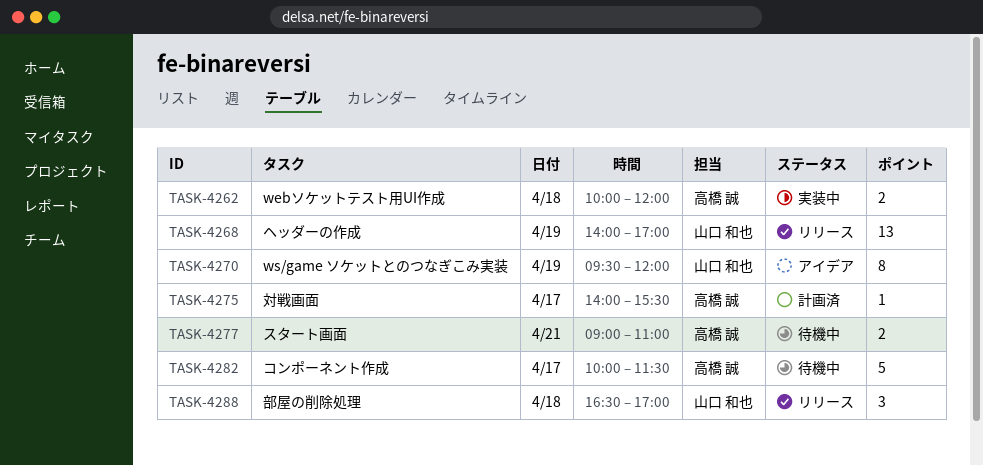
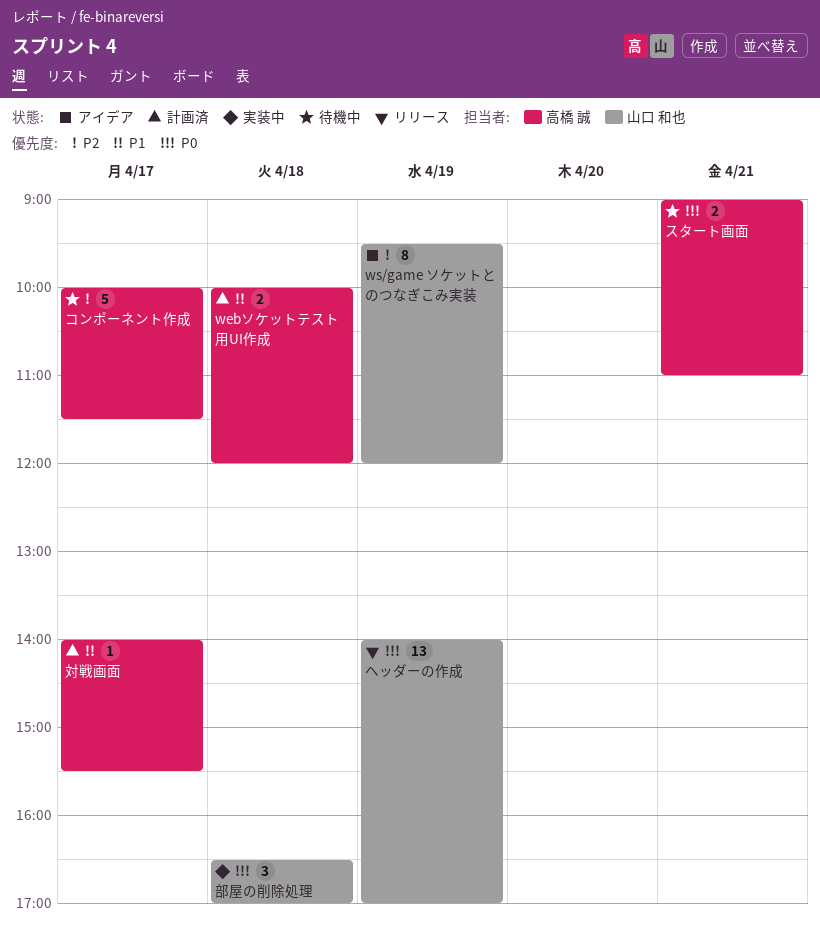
webソケットテスト用UI作成, status: 実装中 -> 計画済
部屋の削除処理, status: リリース -> 実装中

